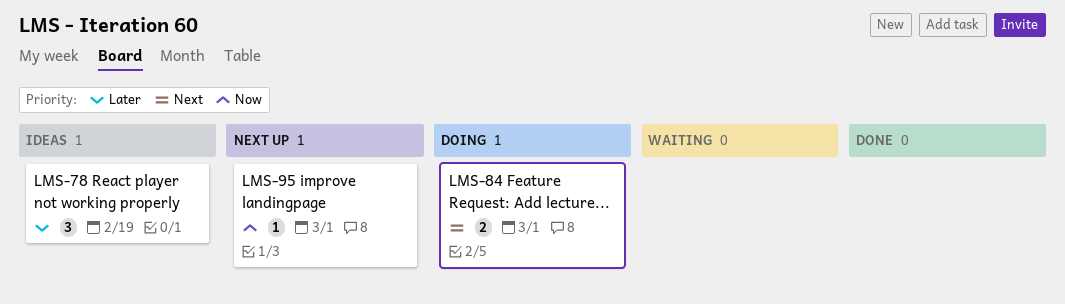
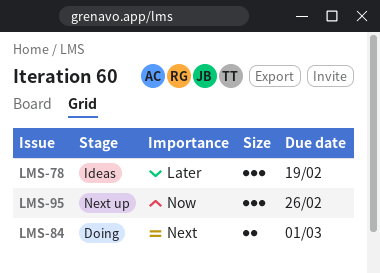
LMS-95, estimate: 1 -> 3
LMS-95, due: Mar 1 -> Feb 26

